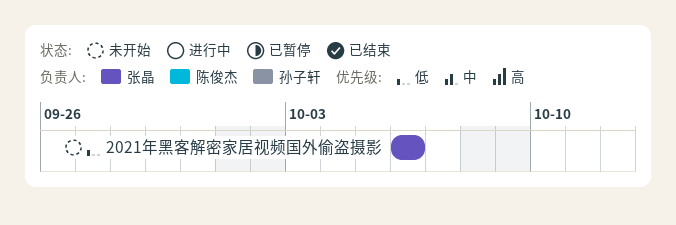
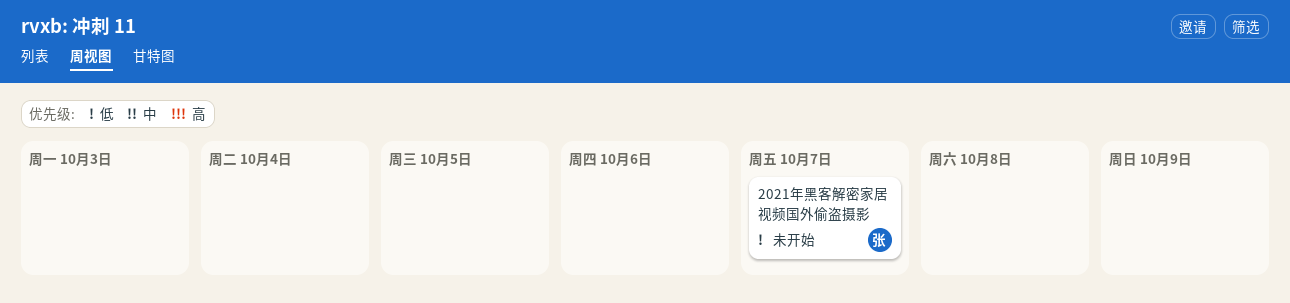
2021年黑客解密家居视频国外偷盗摄影, due: Oct 6 -> Oct 7

